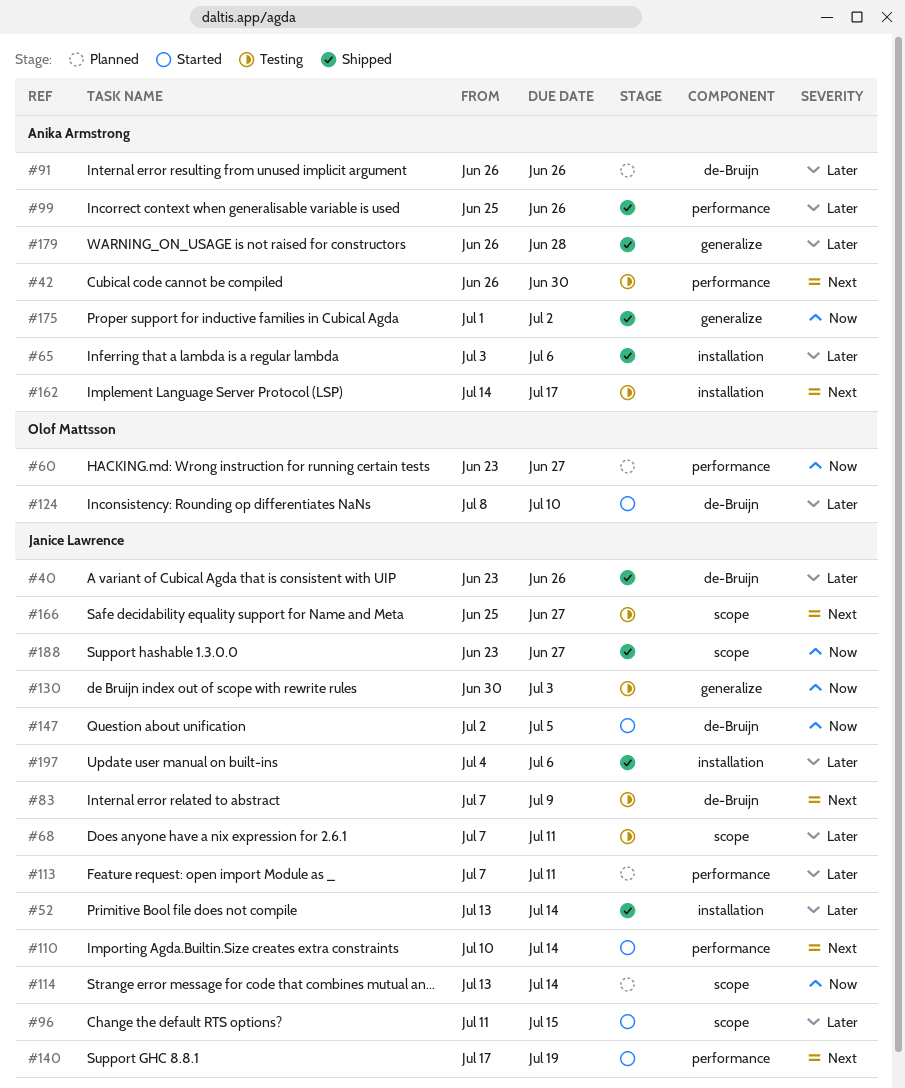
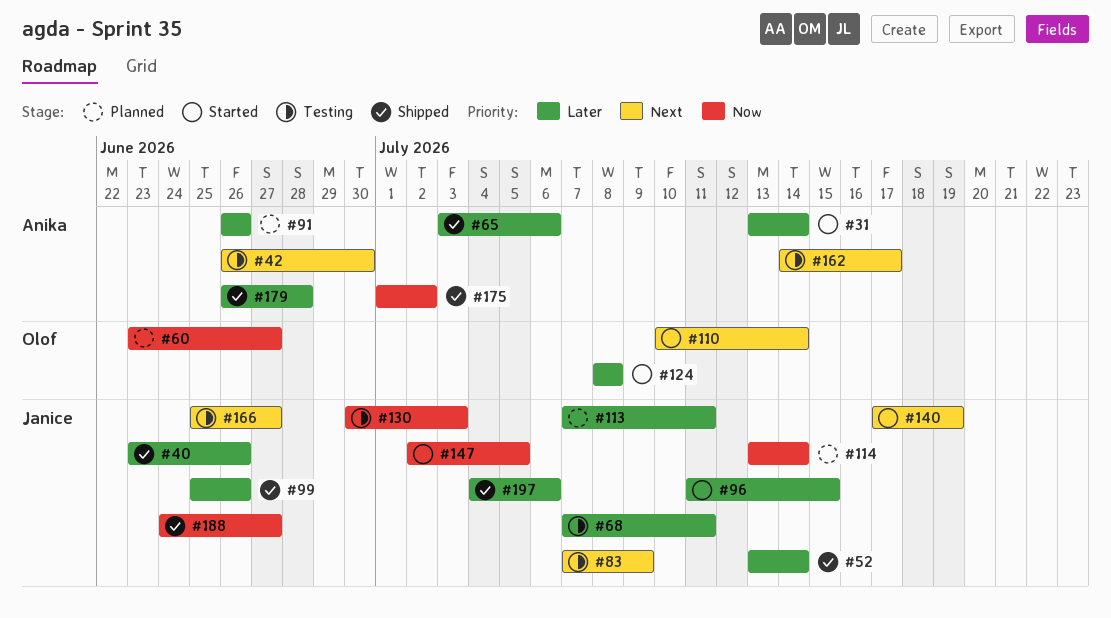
#31: none -> present
#99, owner: Anika Armstrong -> Janice Lawrence
#110, owner: Janice Lawrence -> Olof Mattsson
#124, due: Jul 10 -> Jul 8
#188, start: Jun 23 -> Jun 24

